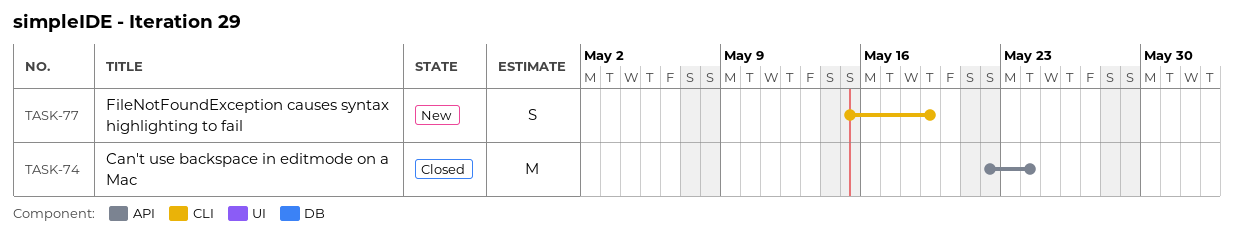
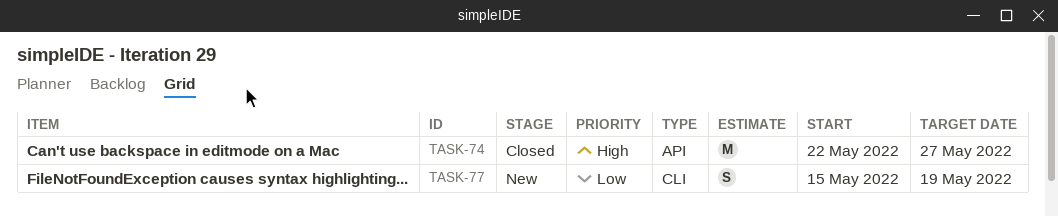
TASK-74, due: May 24 -> May 27

